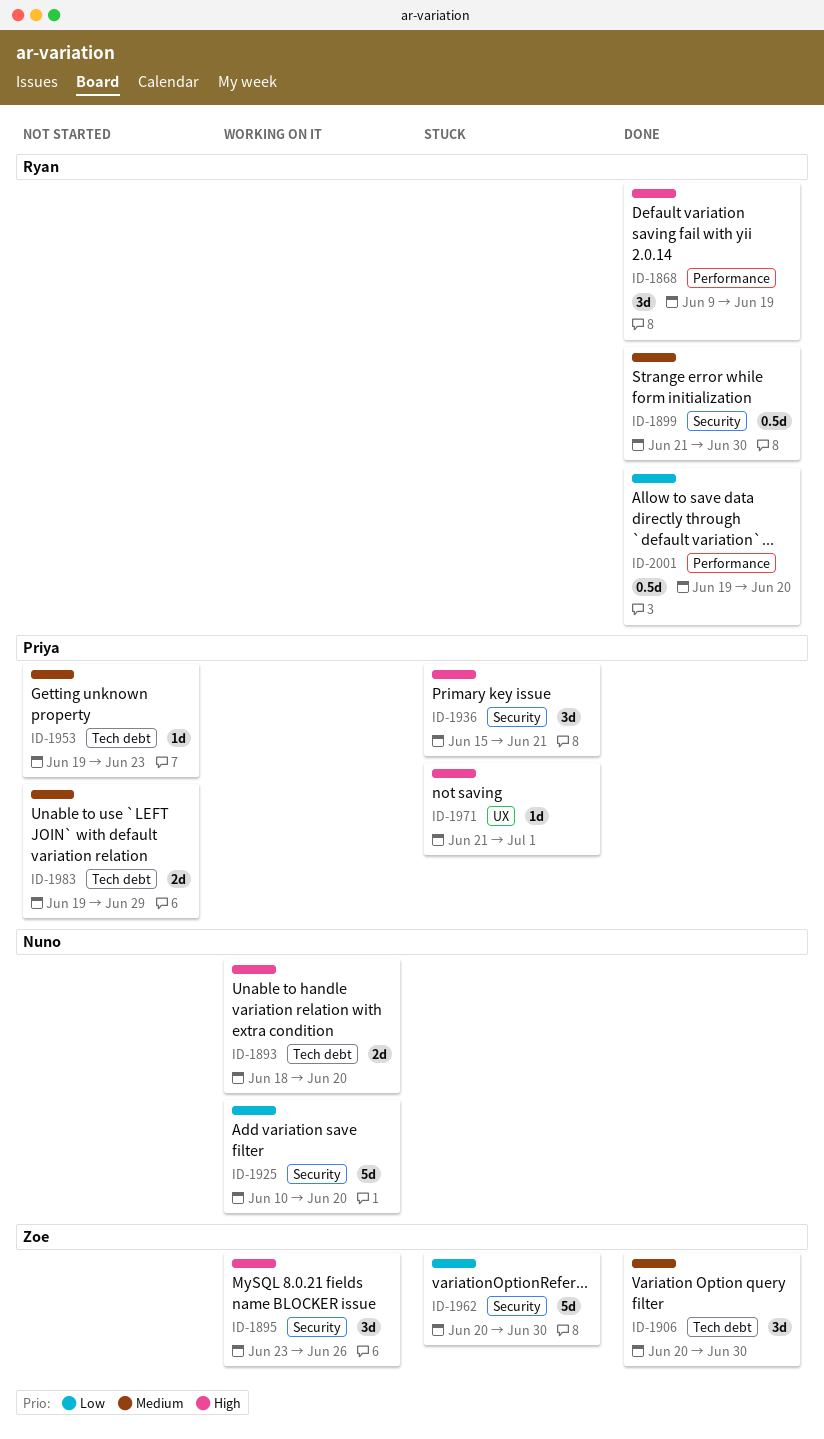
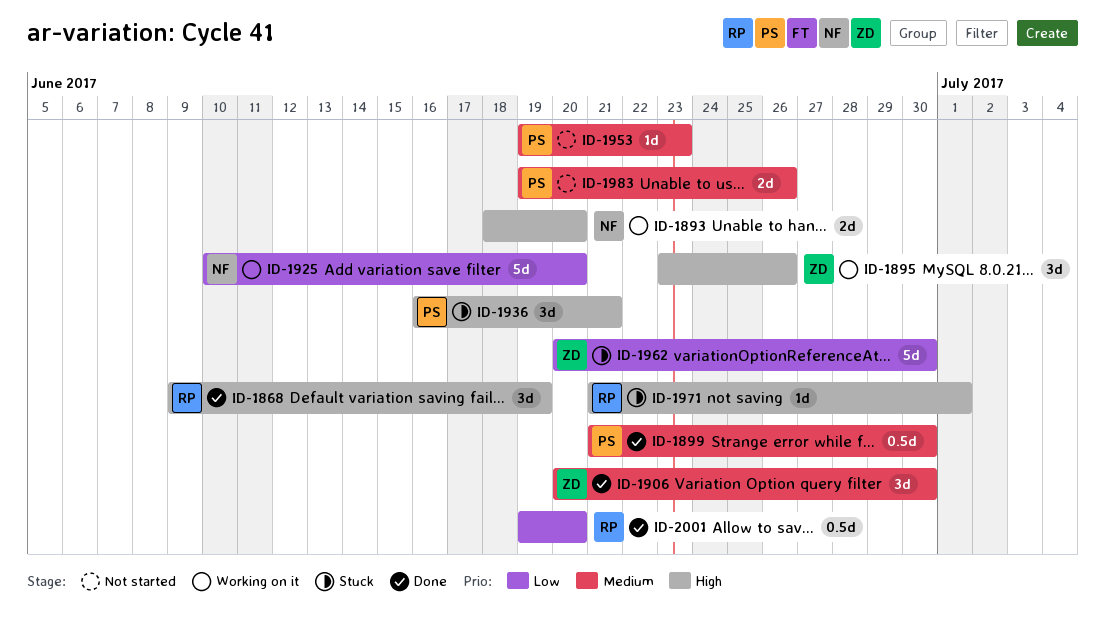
ID-1899, owner: Ryan -> Priya
ID-1936, start: Jun 15 -> Jun 16
ID-1971, owner: Priya -> Ryan
ID-1983, due: Jun 29 -> Jun 26

